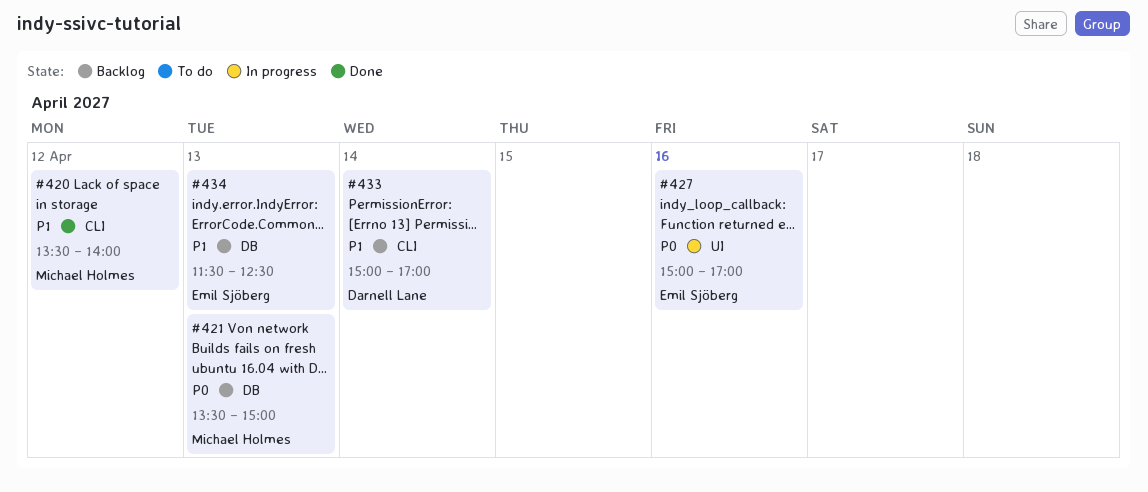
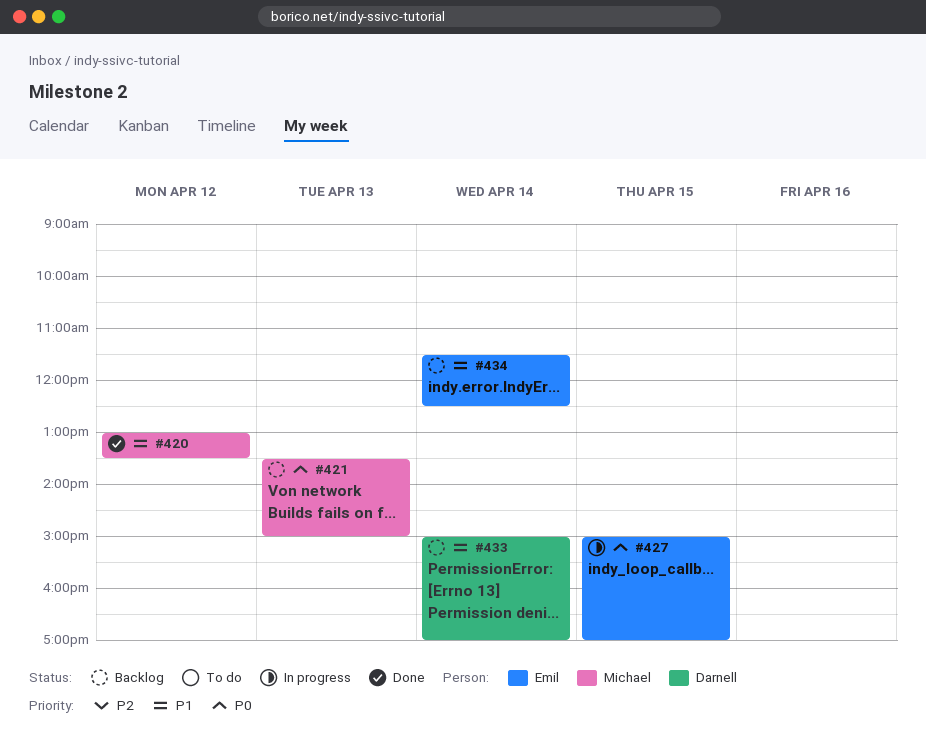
#420, begins: 13:30 -> 13:00
#420, ends: 14:00 -> 13:30
#427, day: Apr 16 -> Apr 15
#434, day: Apr 13 -> Apr 14

